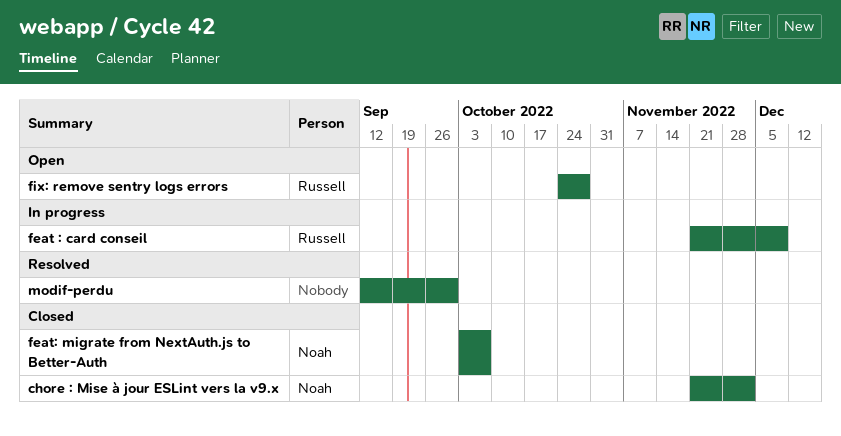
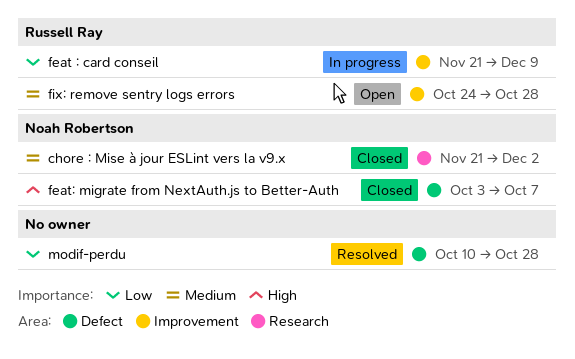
modif-perdu, start: Sep 12 -> Oct 10
modif-perdu, due: Sep 30 -> Oct 28

